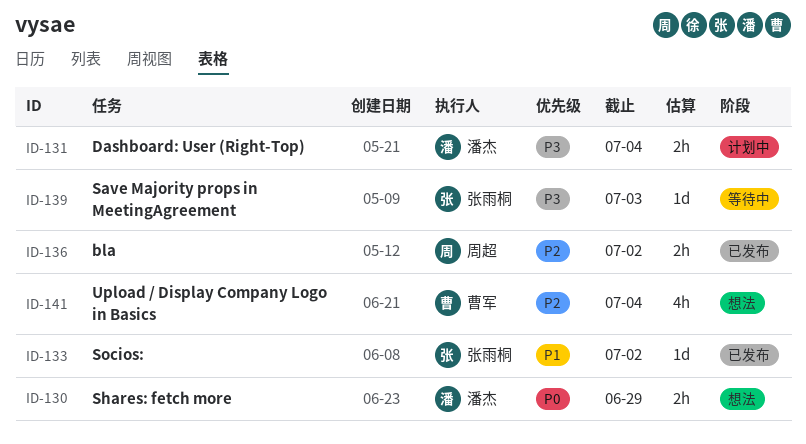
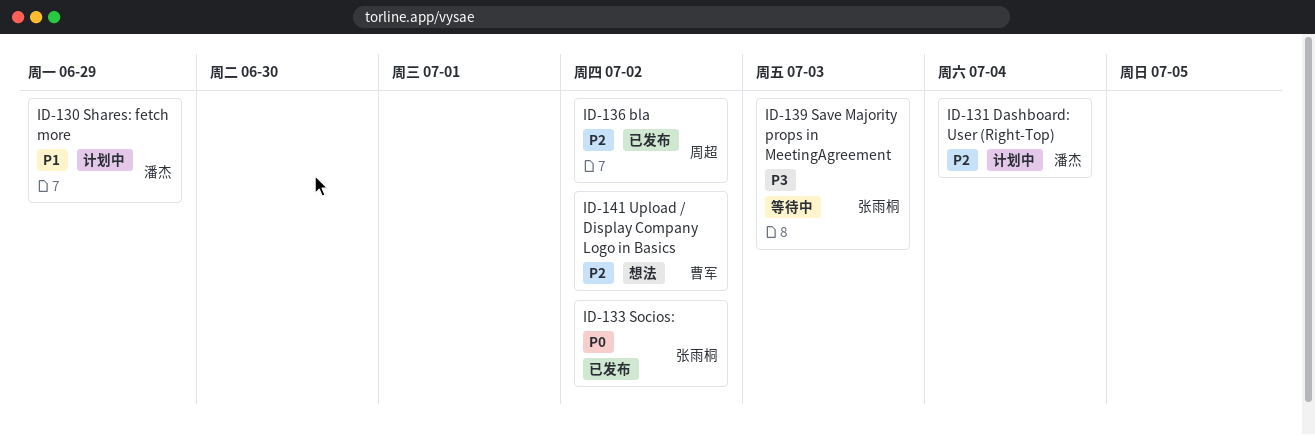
ID-130, status: 想法 -> 计划中
ID-130, priority: P0 -> P1
ID-131, priority: P3 -> P2
ID-133, priority: P1 -> P0
ID-141, due: Jul 4 -> Jul 2

